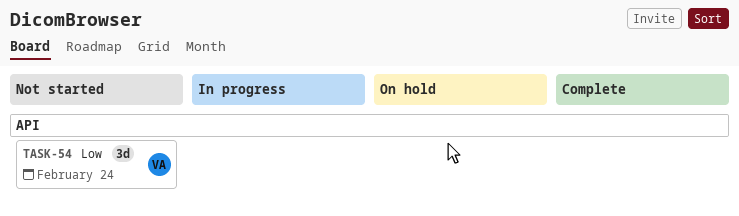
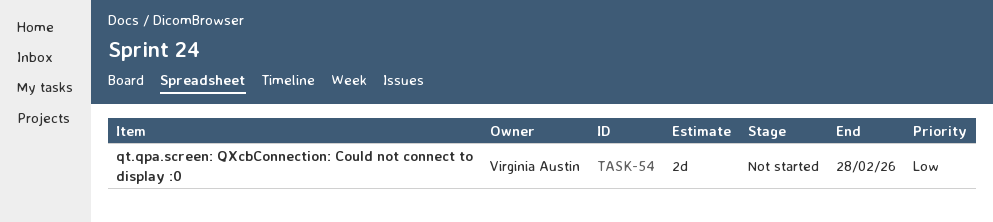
TASK-54, estimate: 3d -> 2d
TASK-54, due: Feb 24 -> Feb 28

